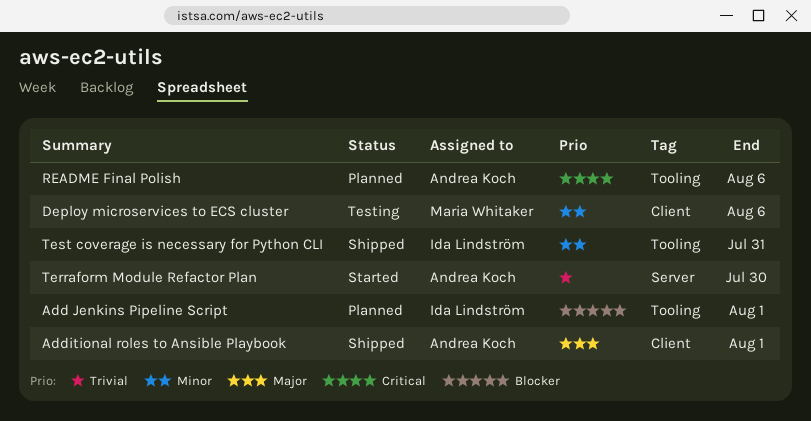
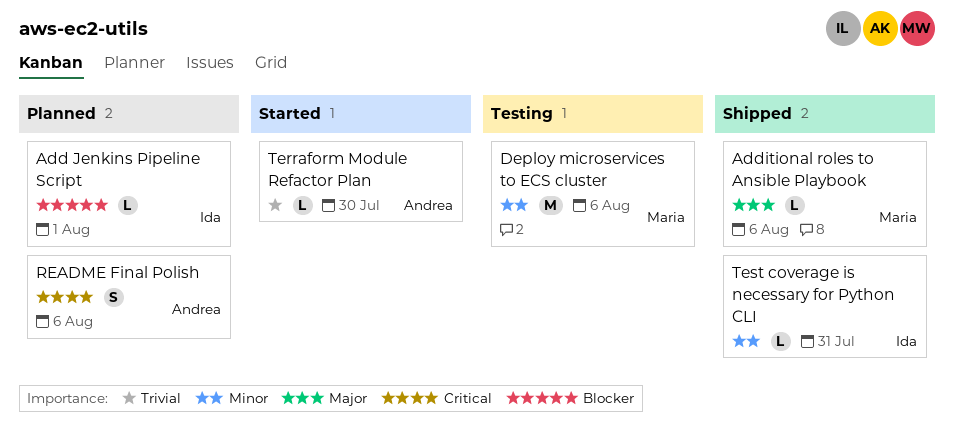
Additional roles to Ansible Playbook, owner: Andrea Koch -> Maria Whitaker
Additional roles to Ansible Playbook, due: Aug 1 -> Aug 6

